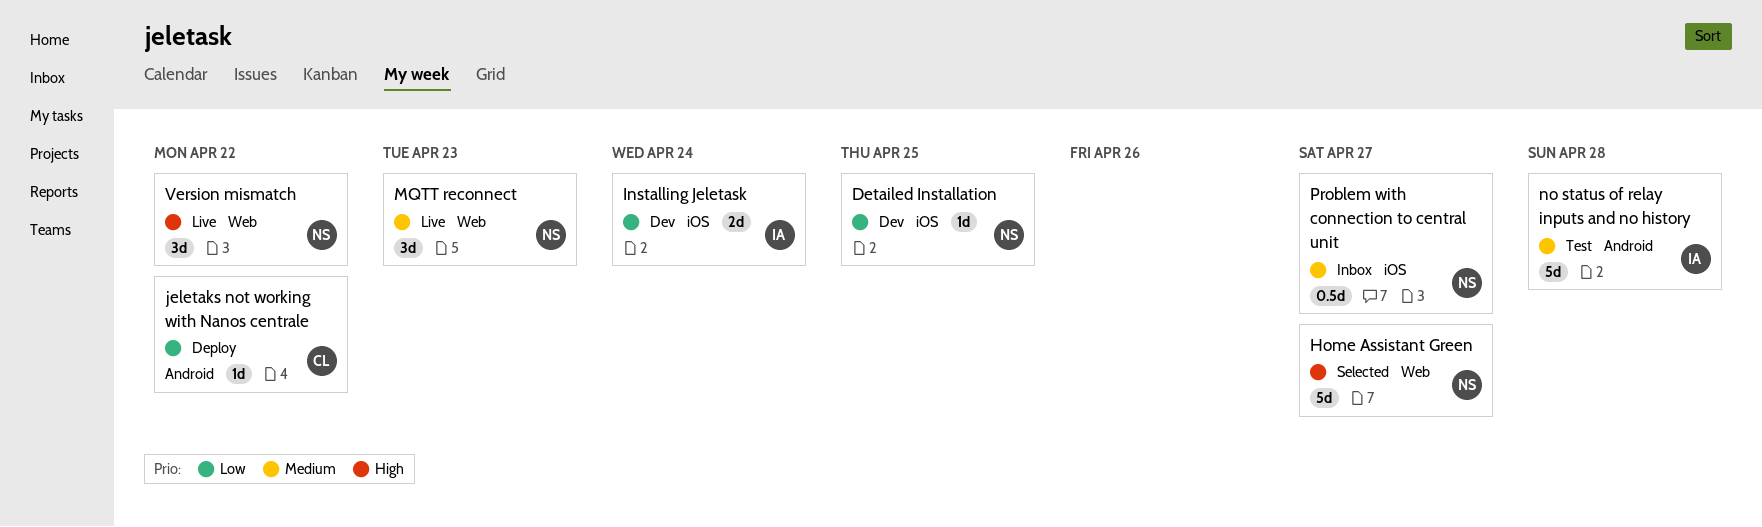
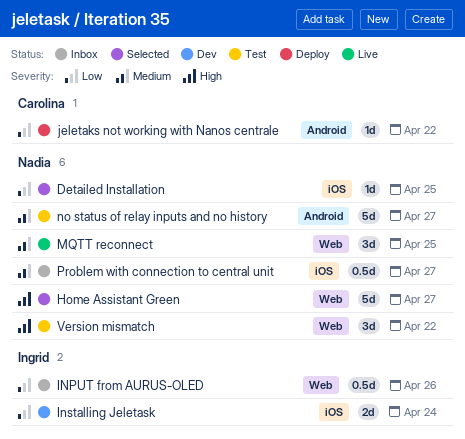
Detailed Installation, status: Dev -> Selected
INPUT from AURUS-OLED: none -> present
MQTT reconnect, due: Apr 23 -> Apr 25
no status of relay inputs and no history, owner: Ingrid -> Nadia
no status of relay inputs and no history, due: Apr 28 -> Apr 27
Version mismatch, status: Live -> Test

